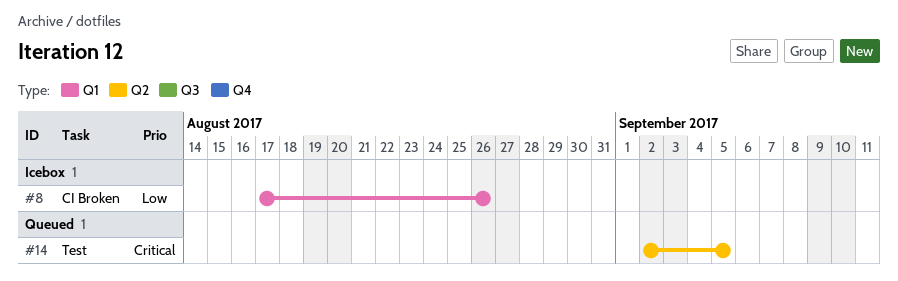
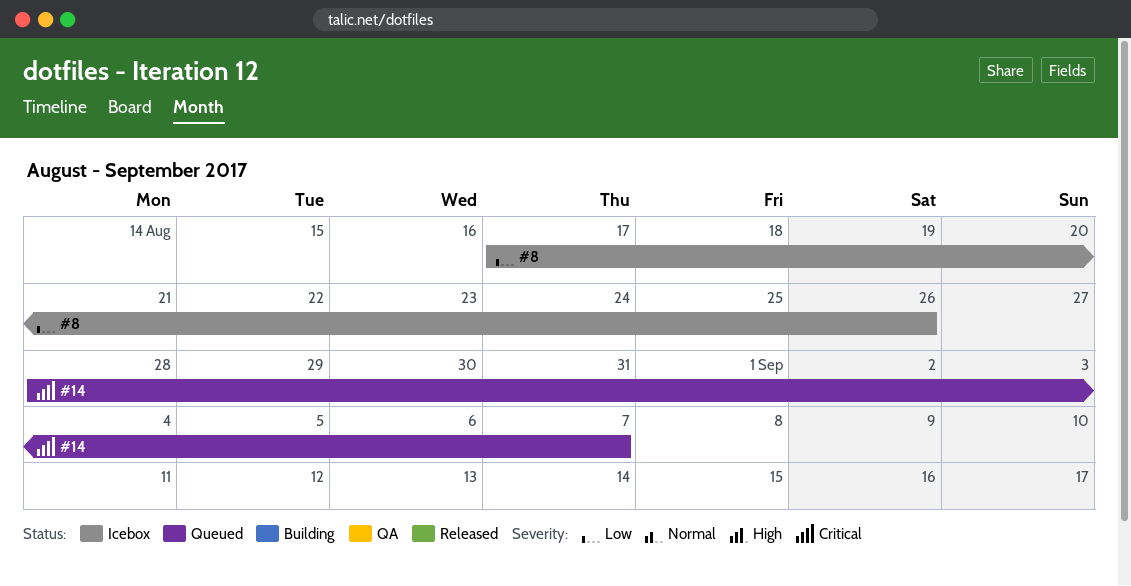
#14, start: Sep 2 -> Aug 28
#14, due: Sep 5 -> Sep 7

